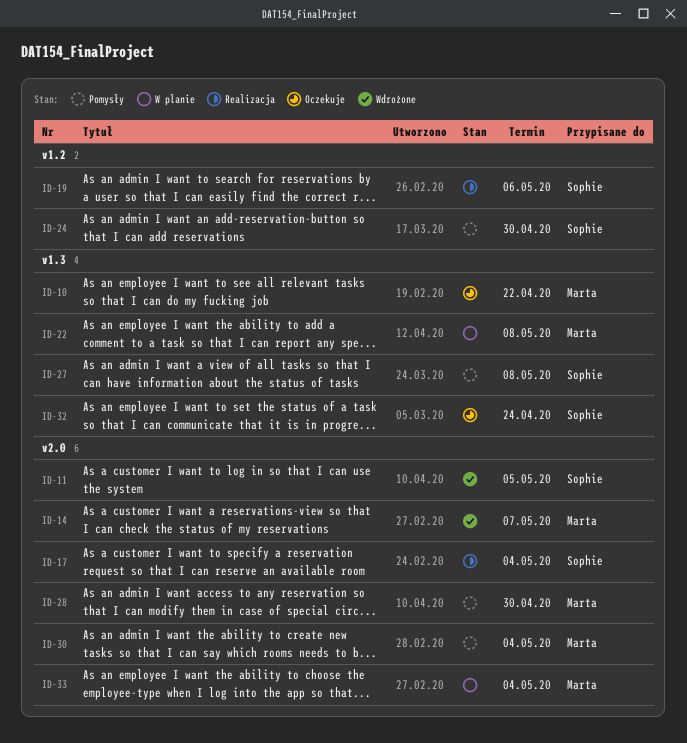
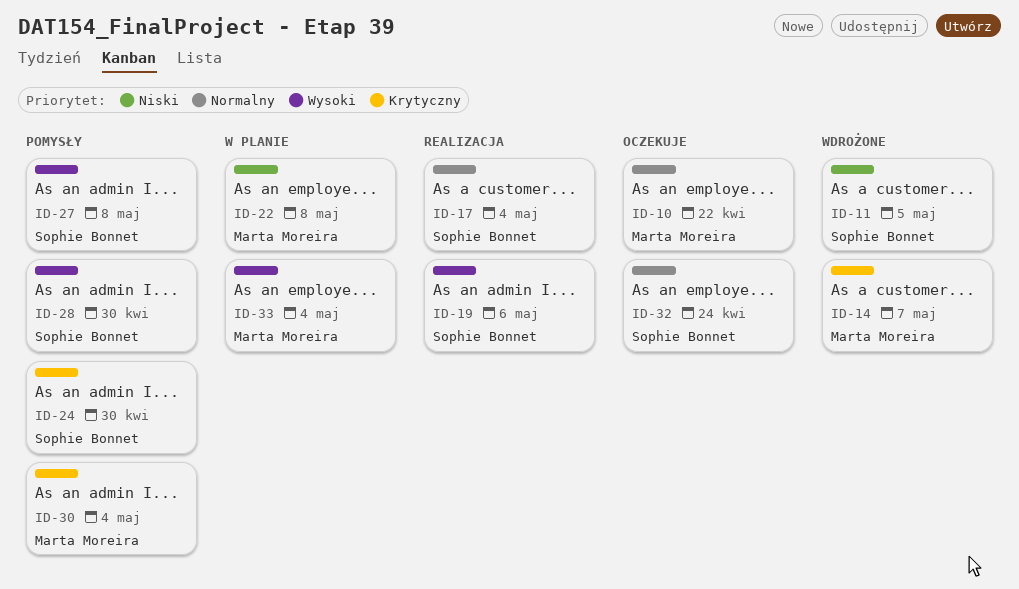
ID-28, owner: Marta Moreira -> Sophie Bonnet

